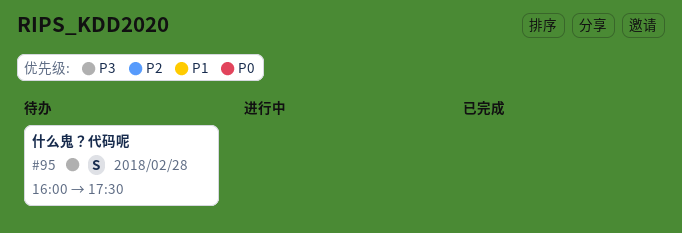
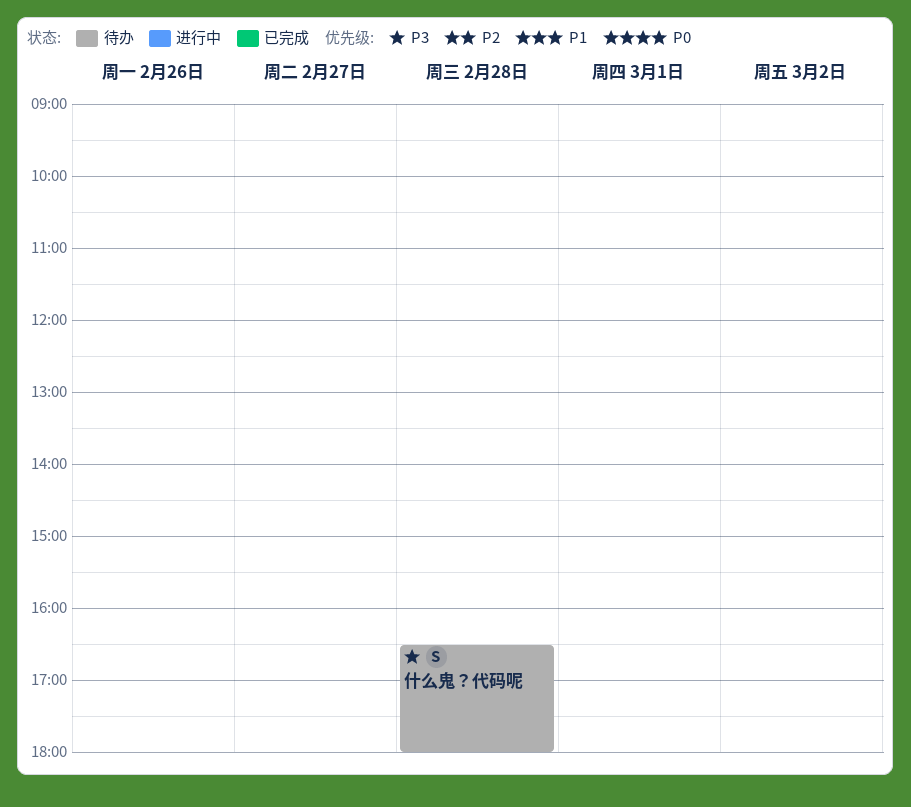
什么鬼？代码呢, begins: 16:00 -> 16:30
什么鬼？代码呢, ends: 17:30 -> 18:00

